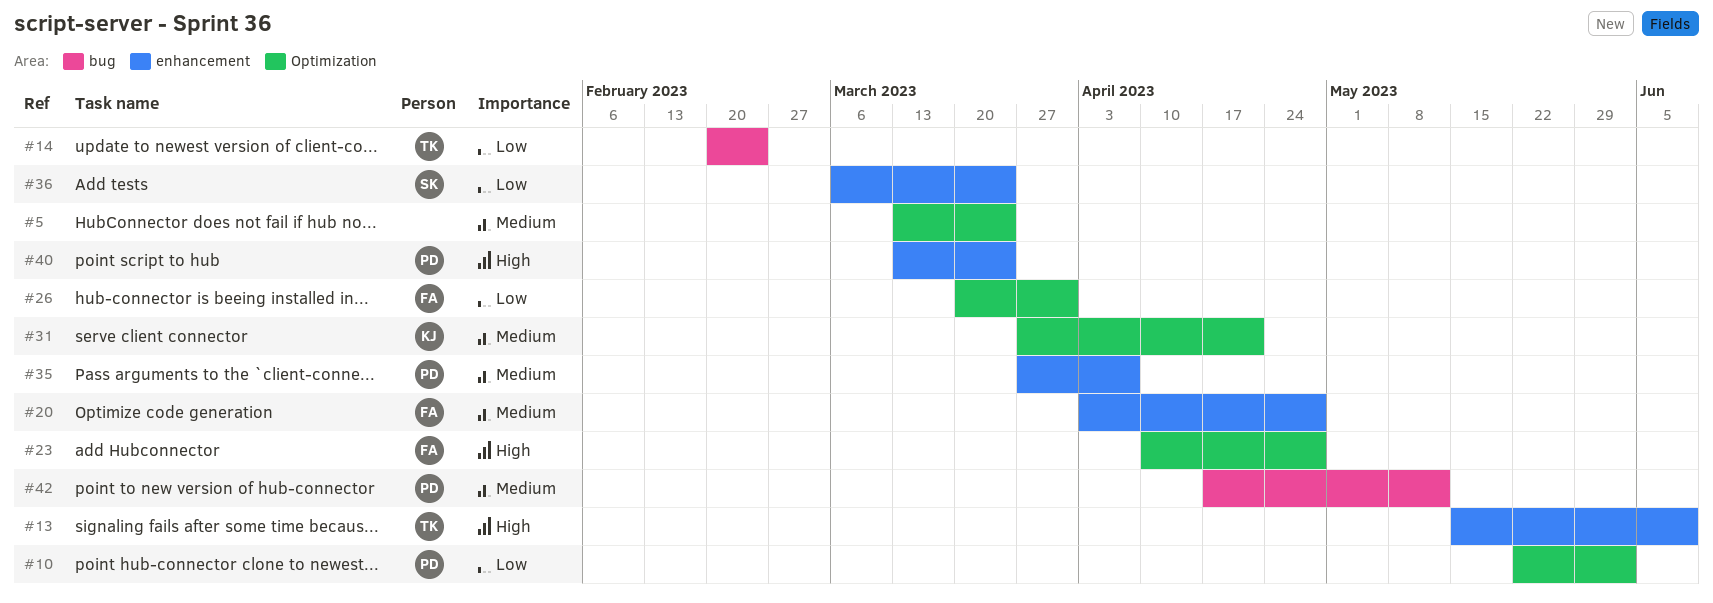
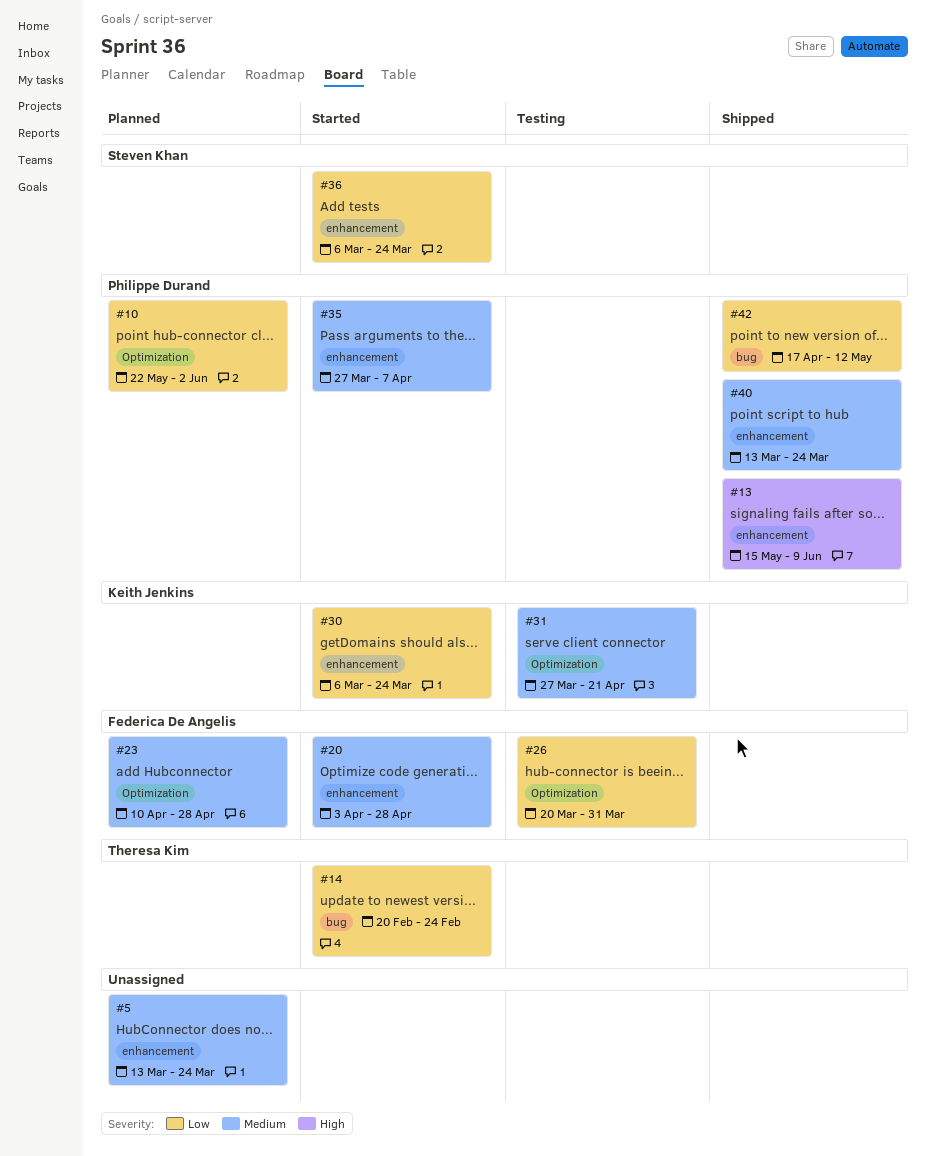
#5, label: Optimization -> enhancement
#13, owner: Theresa Kim -> Philippe Durand
#23, priority: High -> Medium
#30: none -> present
#40, priority: High -> Medium
#42, priority: Medium -> Low

